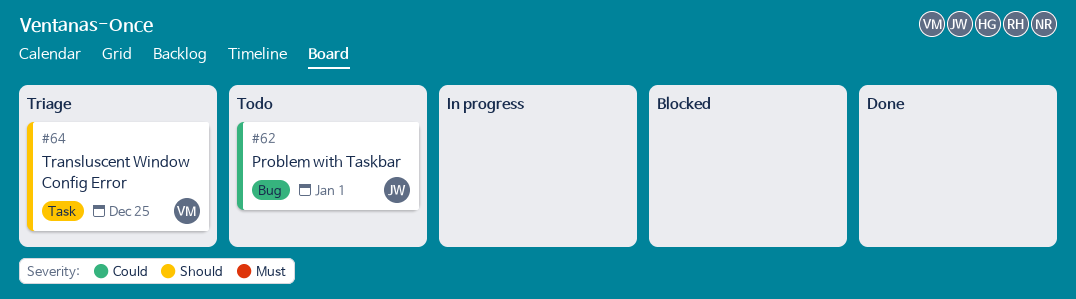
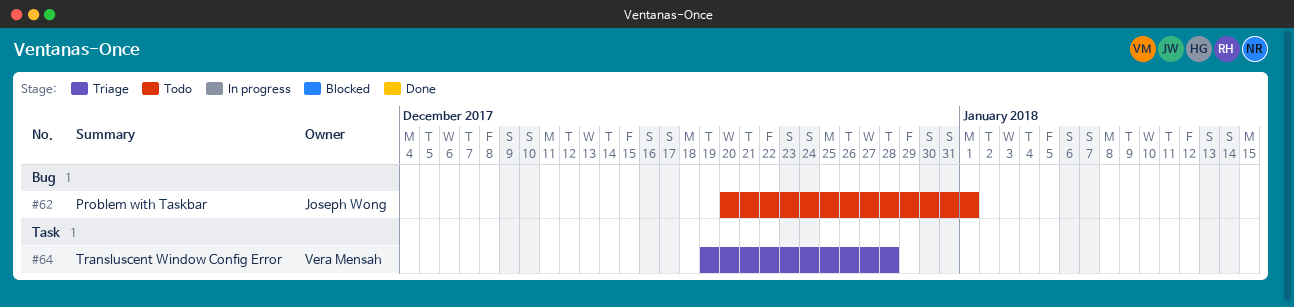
#64, due: Dec 25 -> Dec 28

